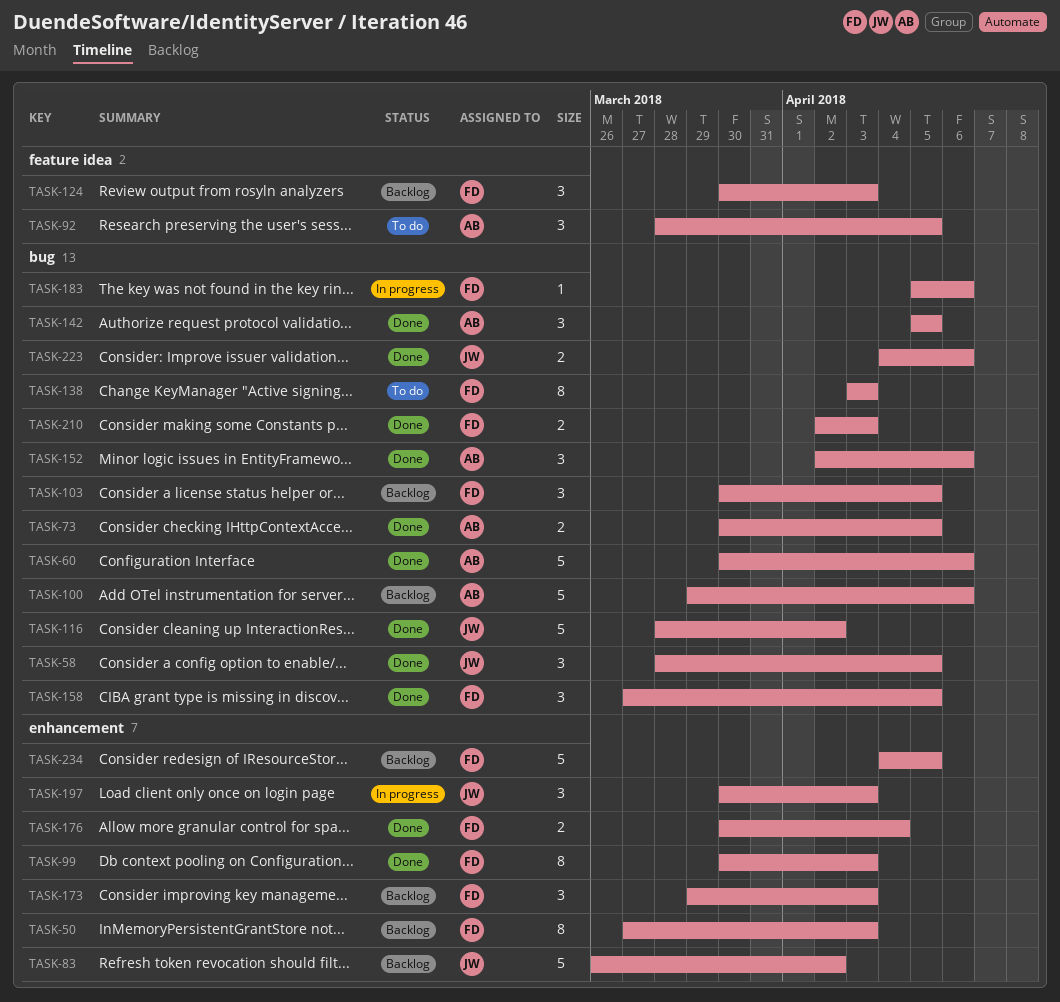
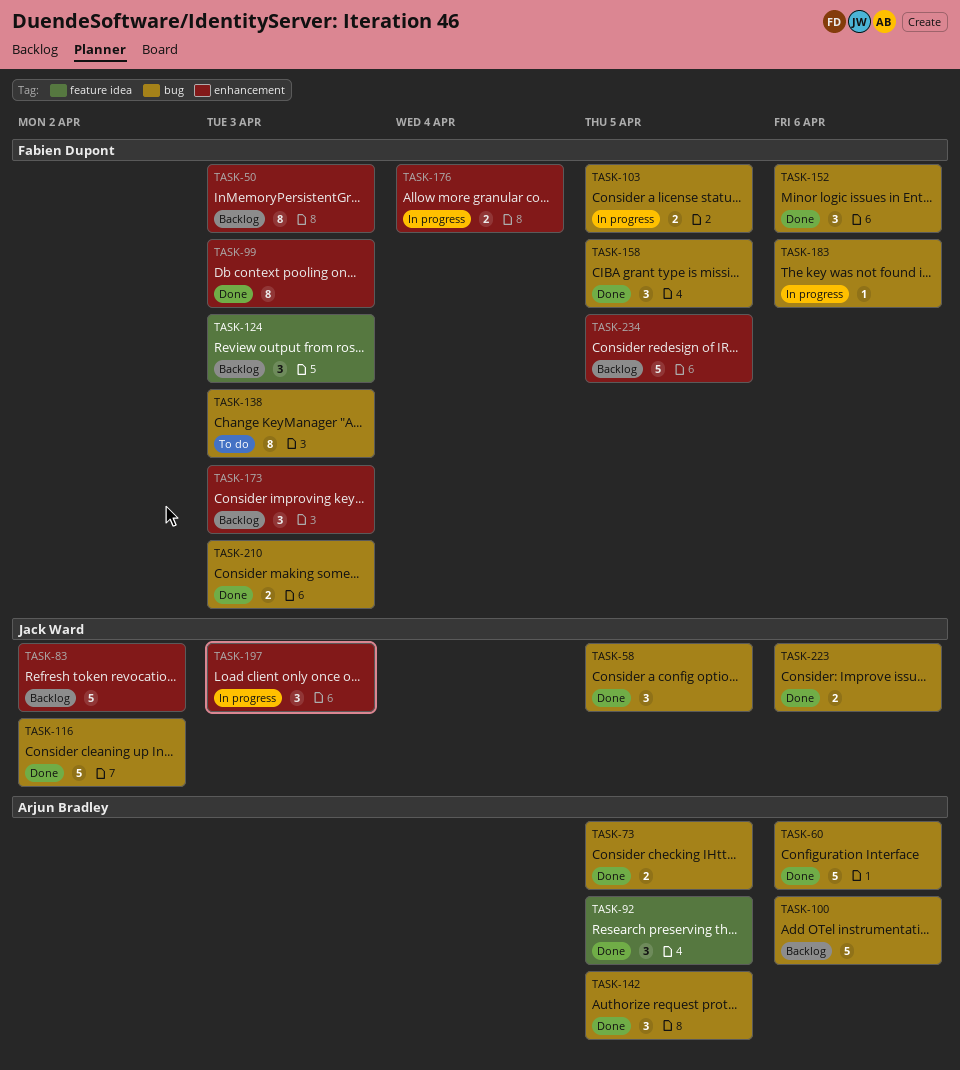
TASK-92, status: To do -> Done
TASK-103, status: Backlog -> In progress
TASK-103, estimate: 3 -> 2
TASK-152, owner: Arjun Bradley -> Fabien Dupont
TASK-176, status: Done -> In progress

